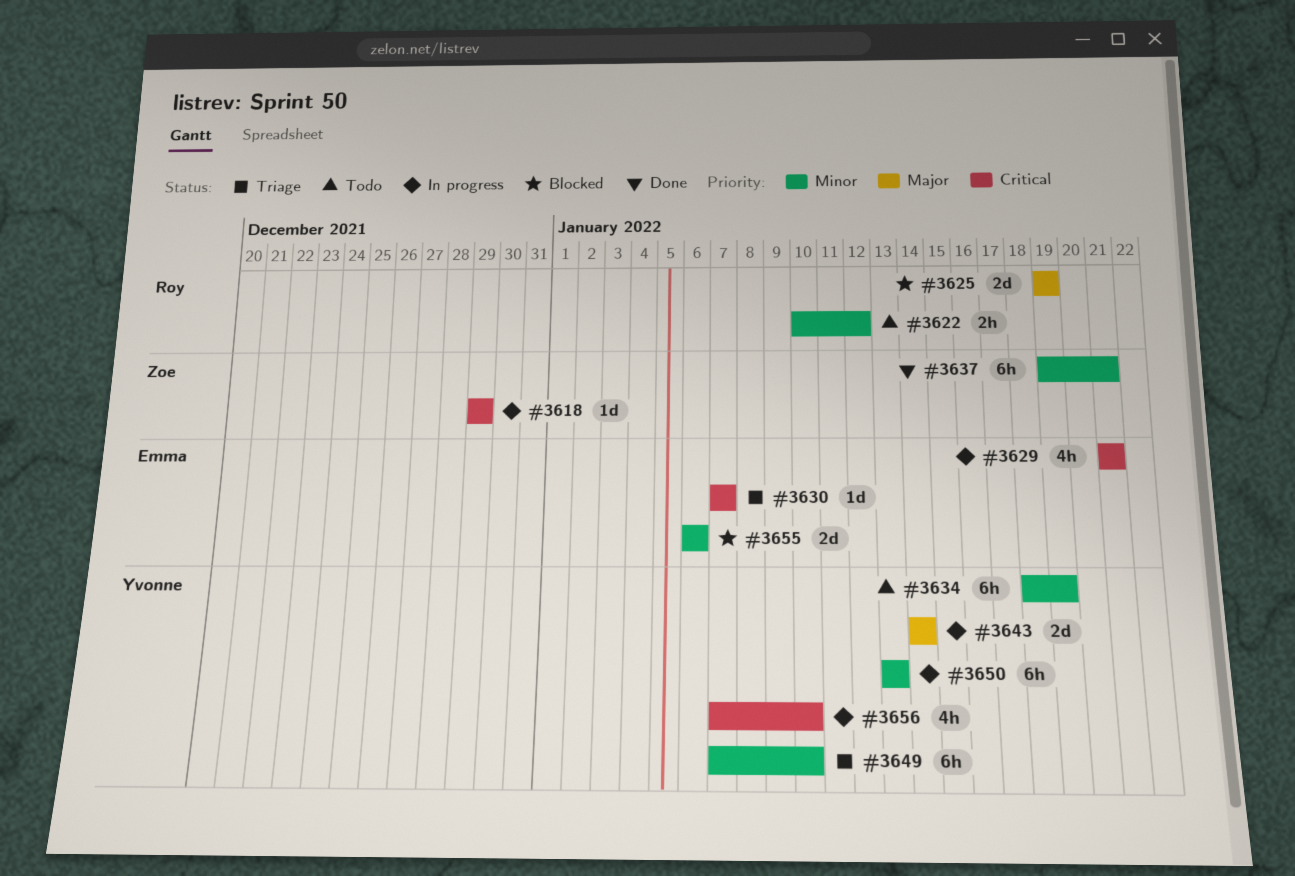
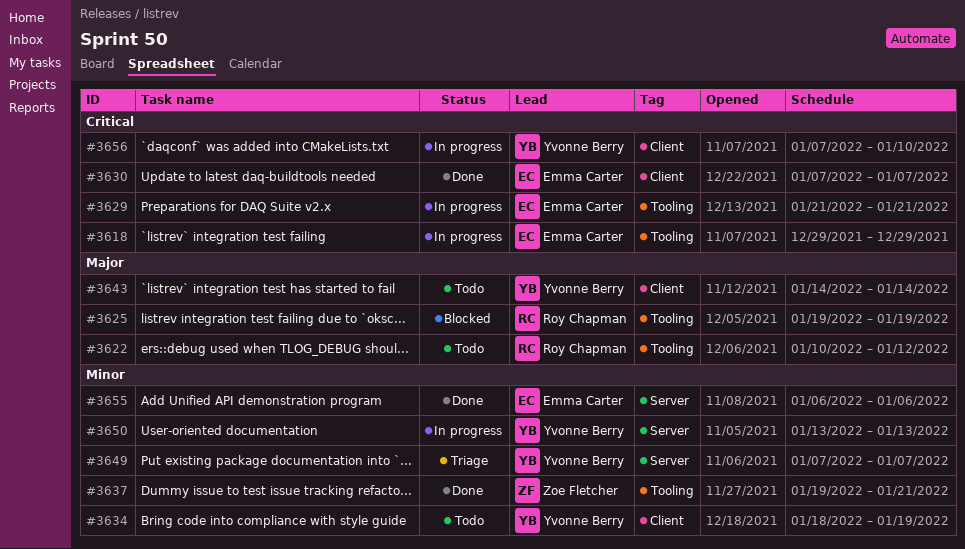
#3618, owner: Zoe Fletcher -> Emma Carter
#3622, priority: Minor -> Major
#3630, status: Triage -> Done
#3643, status: In progress -> Todo
#3649, due: Jan 10 -> Jan 7
#3655, status: Blocked -> Done

